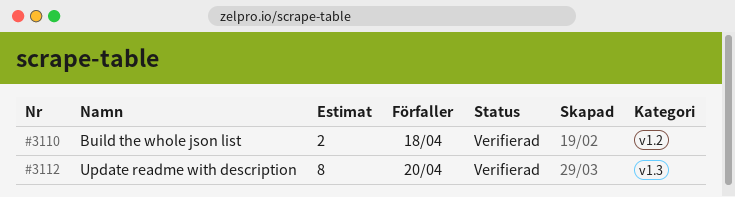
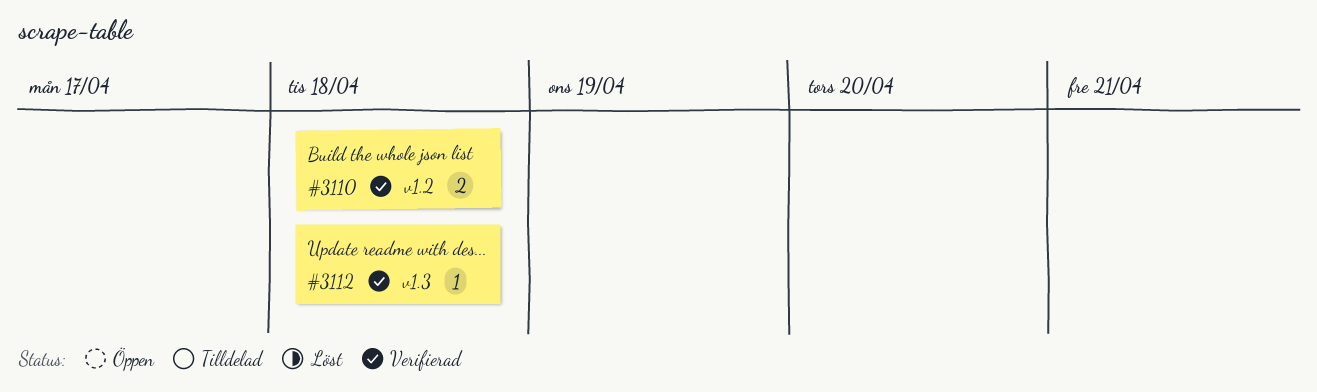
#3112, estimate: 8 -> 1
#3112, due: Apr 20 -> Apr 18

